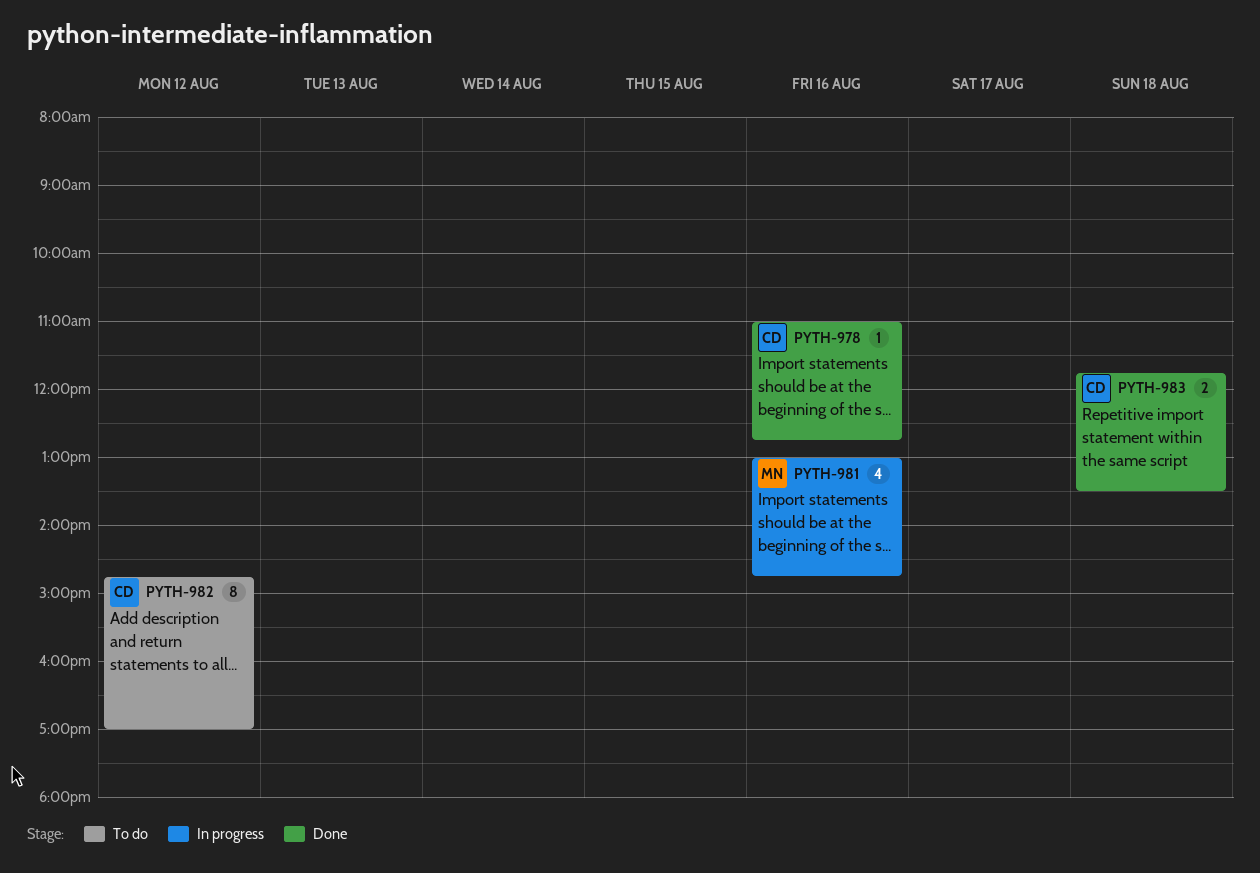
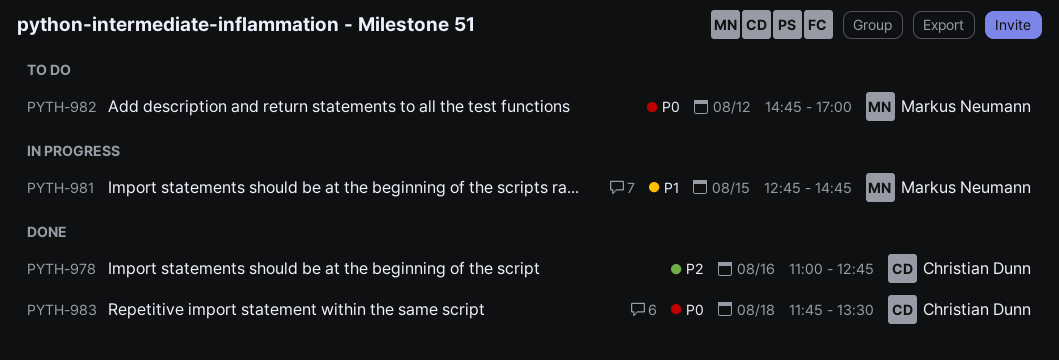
PYTH-981, day: Aug 16 -> Aug 15
PYTH-981, begins: 13:00 -> 12:45
PYTH-982, owner: Christian Dunn -> Markus Neumann

